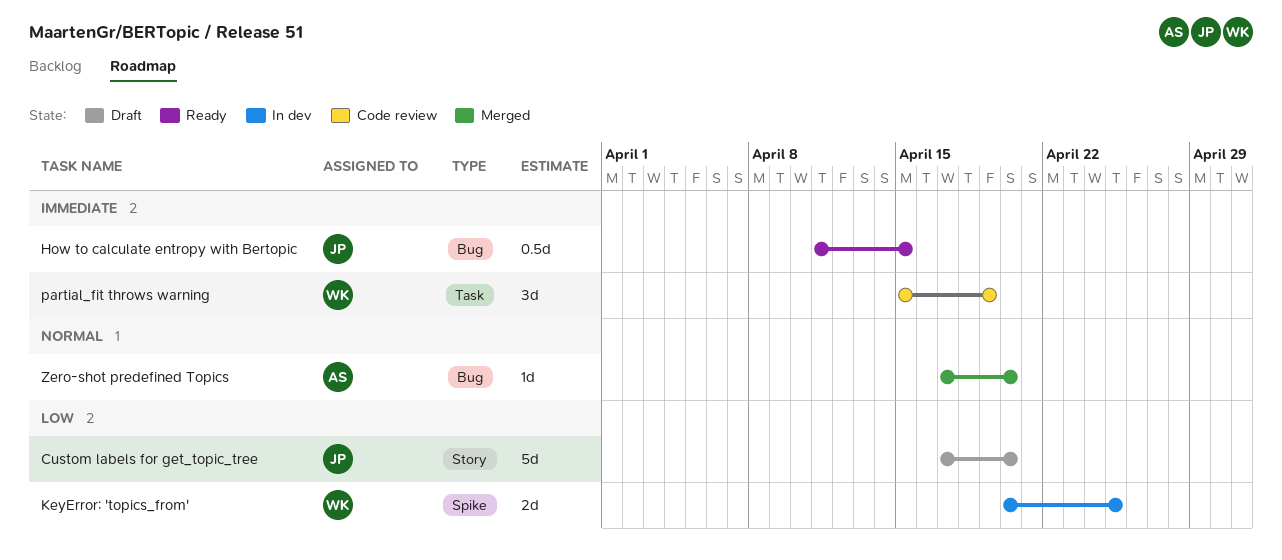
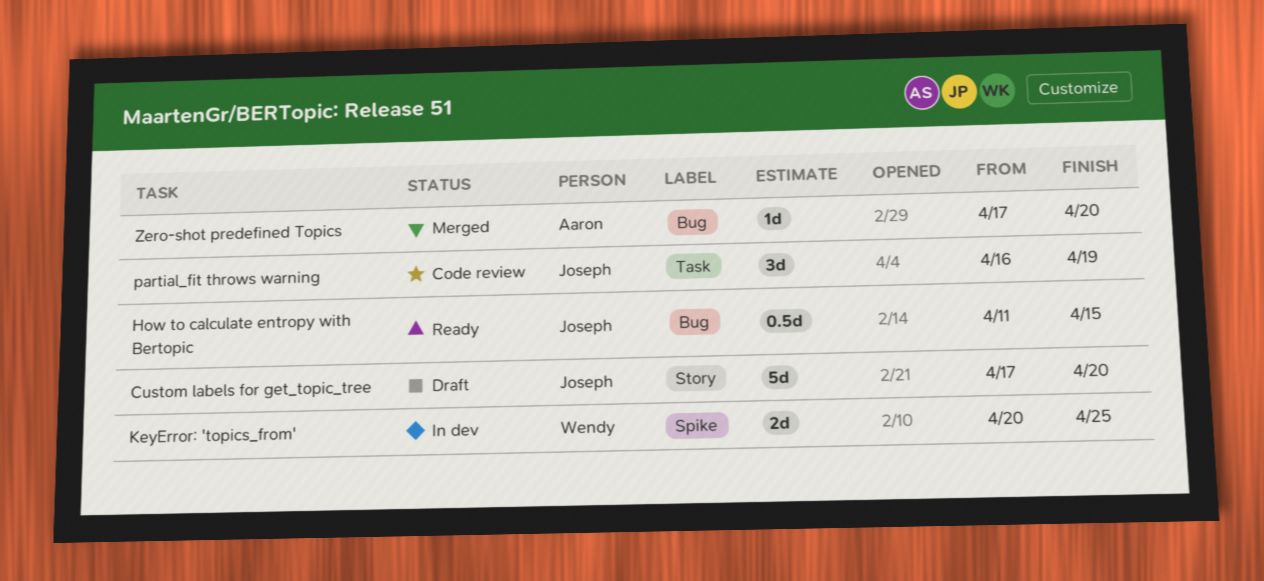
partial_fit throws warning, owner: Wendy -> Joseph
partial_fit throws warning, start: Apr 15 -> Apr 16

